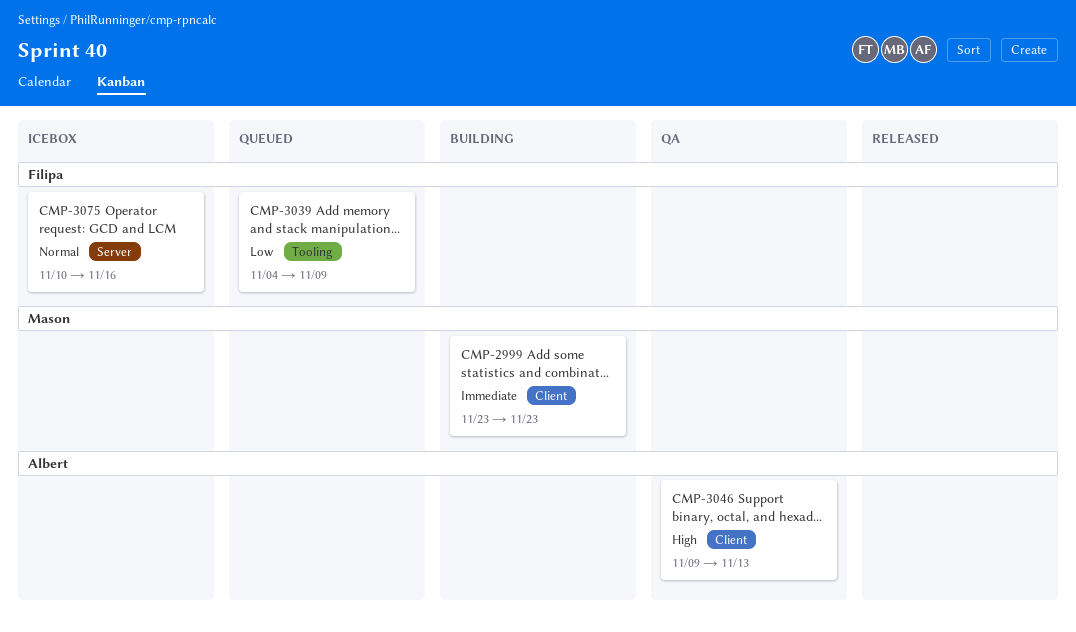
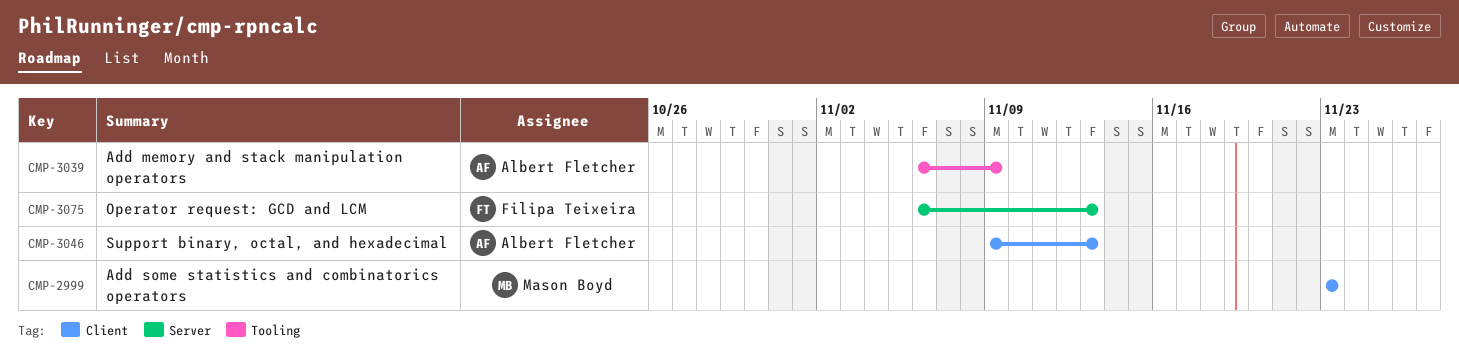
CMP-3039, owner: Filipa Teixeira -> Albert Fletcher
CMP-3039, start: Nov 4 -> Nov 6
CMP-3075, start: Nov 10 -> Nov 6
CMP-3075, due: Nov 16 -> Nov 13

